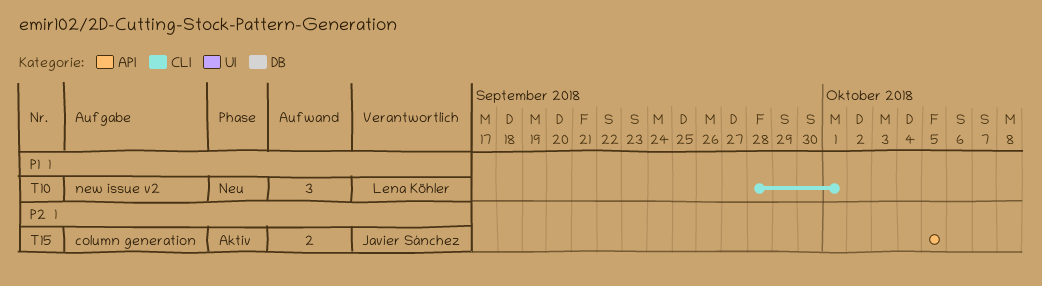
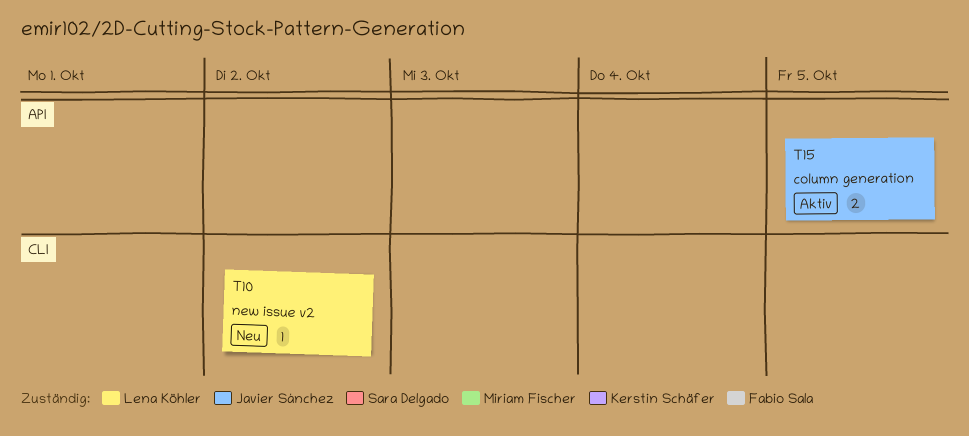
T10, estimate: 3 -> 1
T10, due: Oct 1 -> Oct 2

